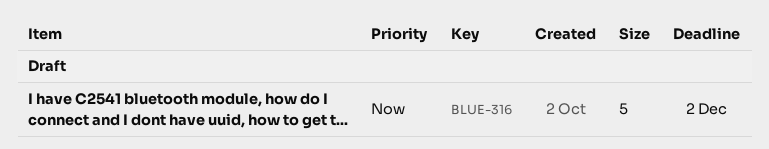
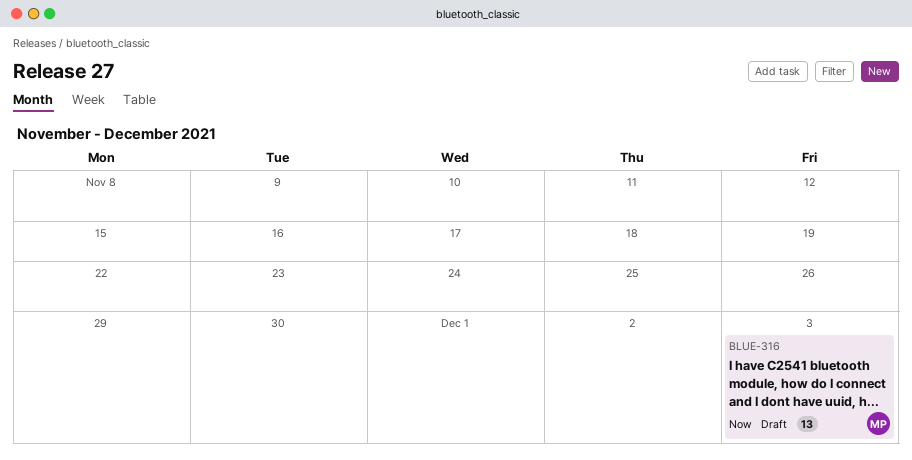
BLUE-316, estimate: 5 -> 13
BLUE-316, due: Dec 2 -> Dec 3

